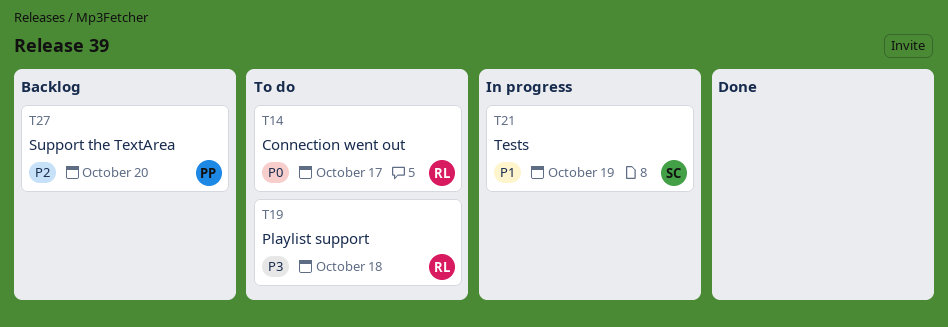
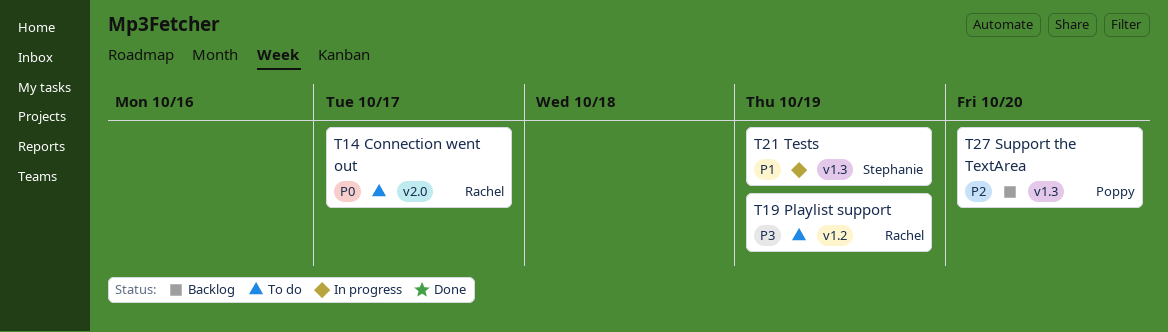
T19, due: Oct 18 -> Oct 19

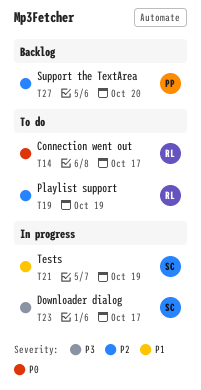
T19, priority: P3 -> P2
T23: none -> present

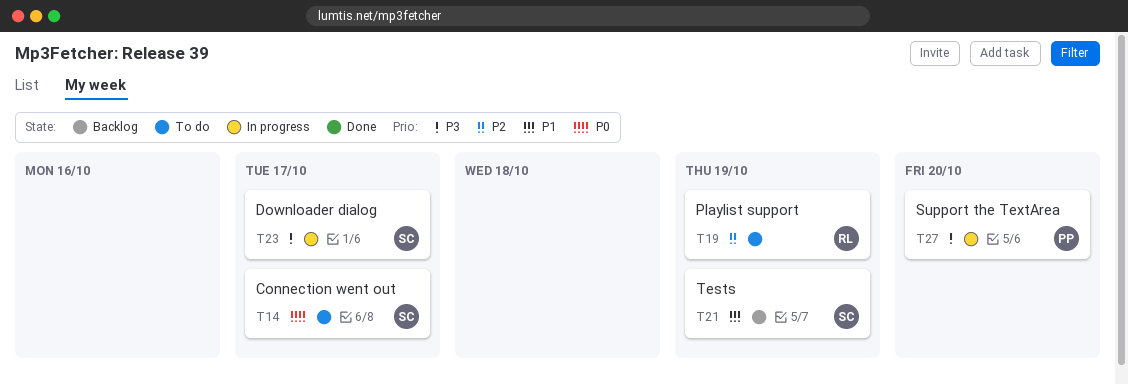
T14, owner: RL -> SC
T21, status: In progress -> Backlog
T27, status: Backlog -> In progress
T27, priority: P2 -> P3

